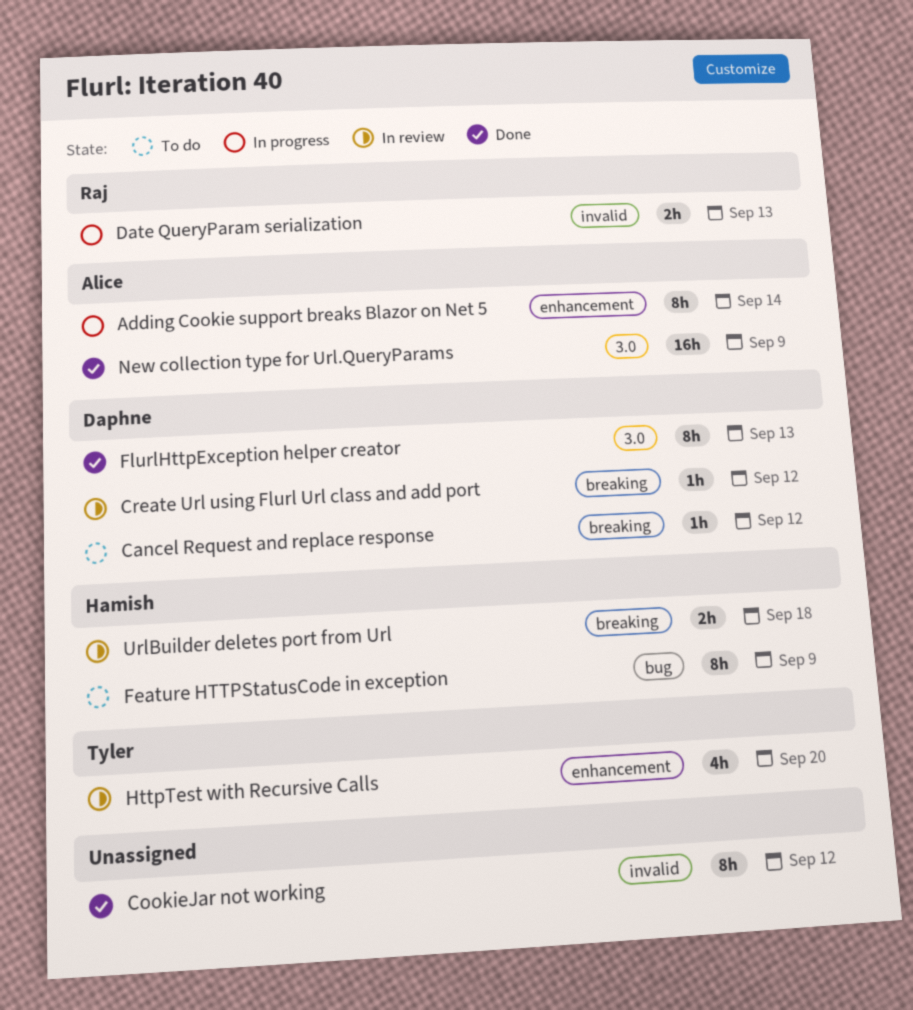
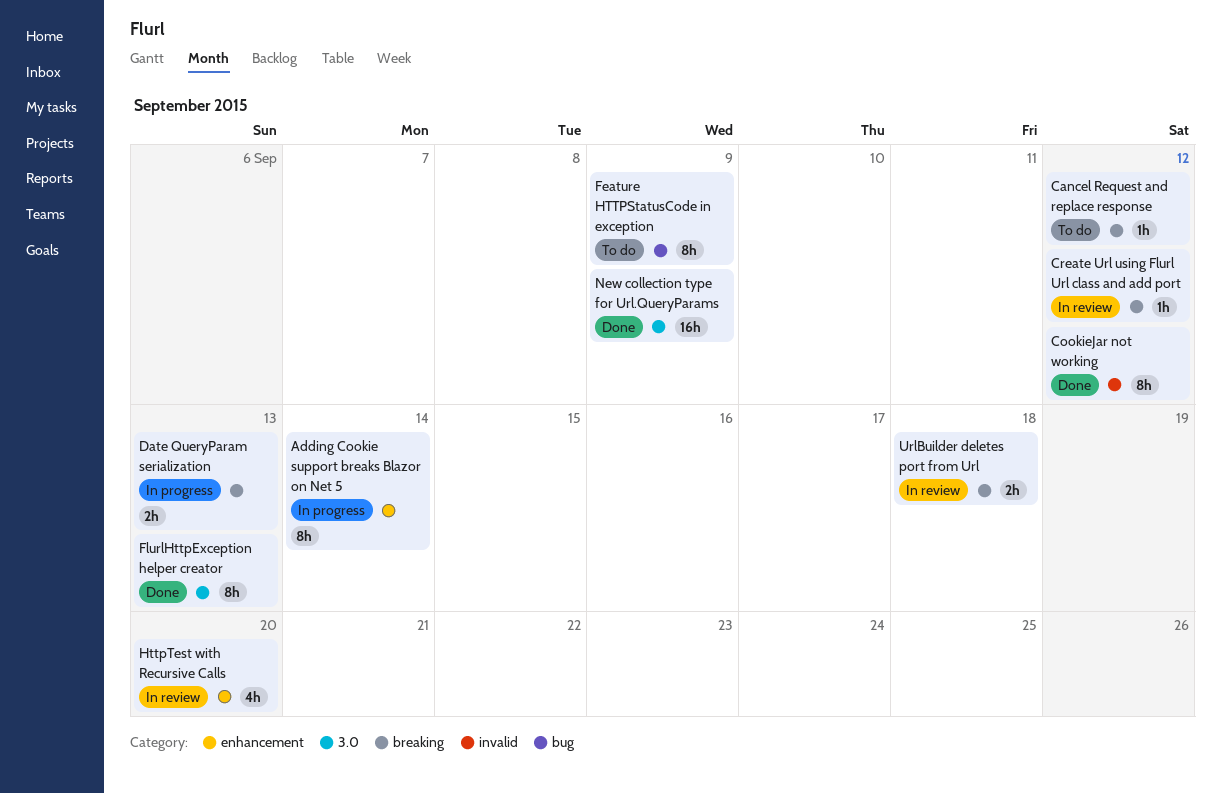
Date QueryParam serialization, label: invalid -> breaking

